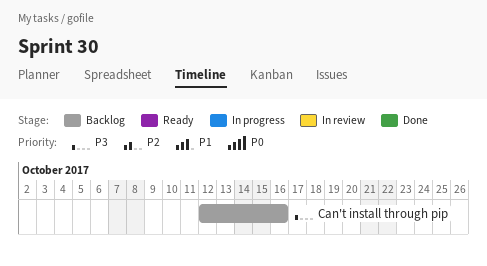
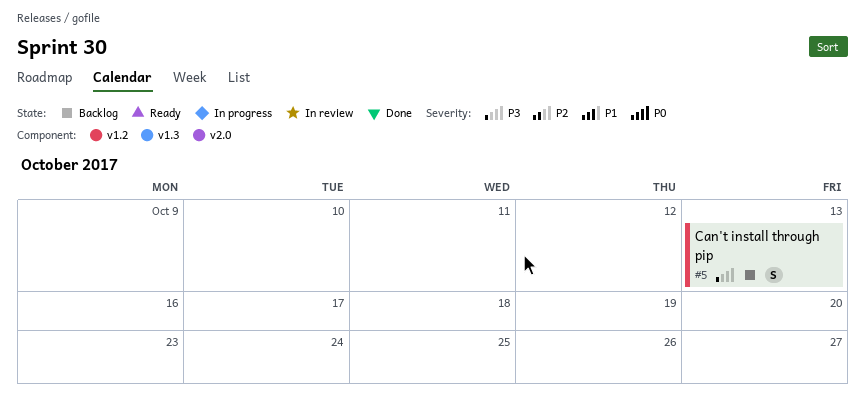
Can't install through pip, due: Oct 16 -> Oct 13

